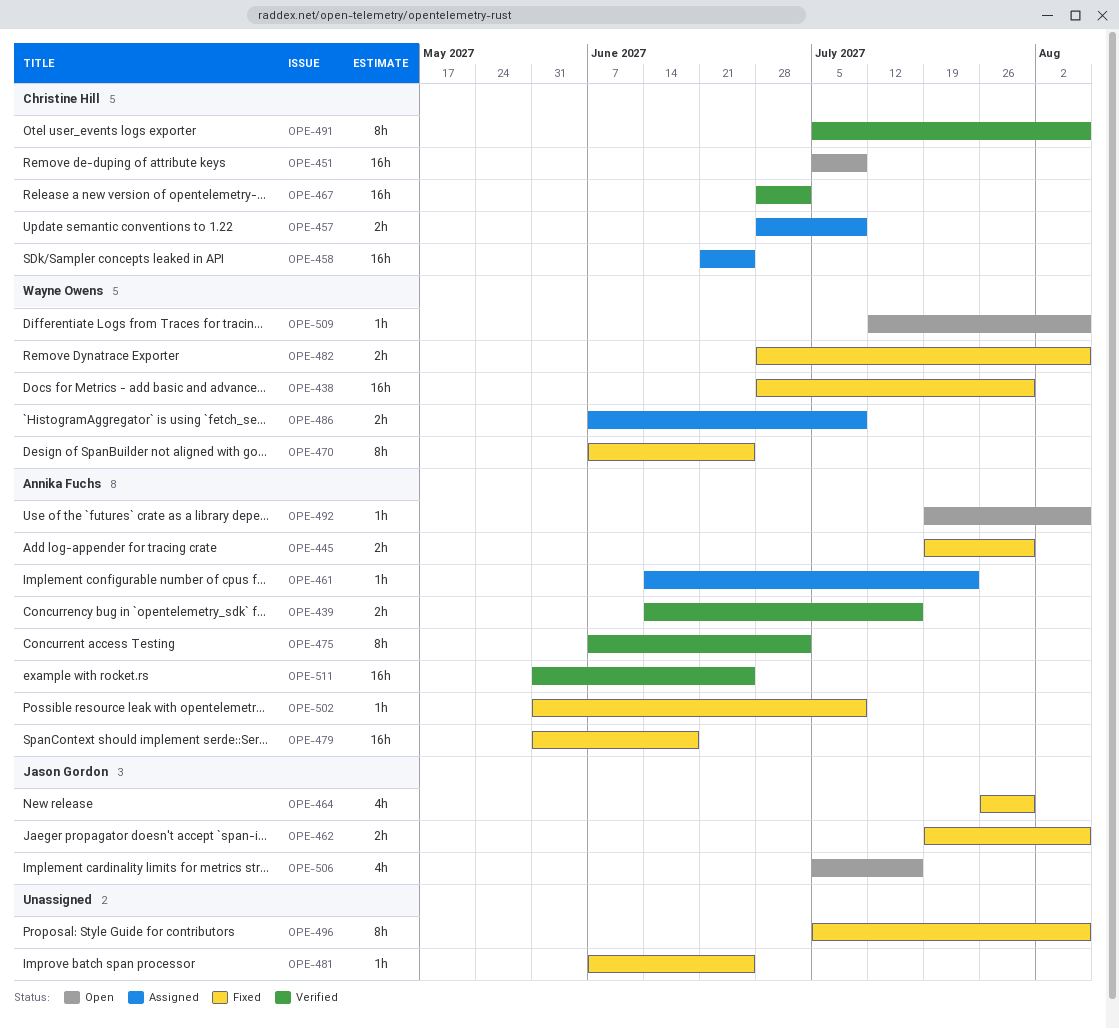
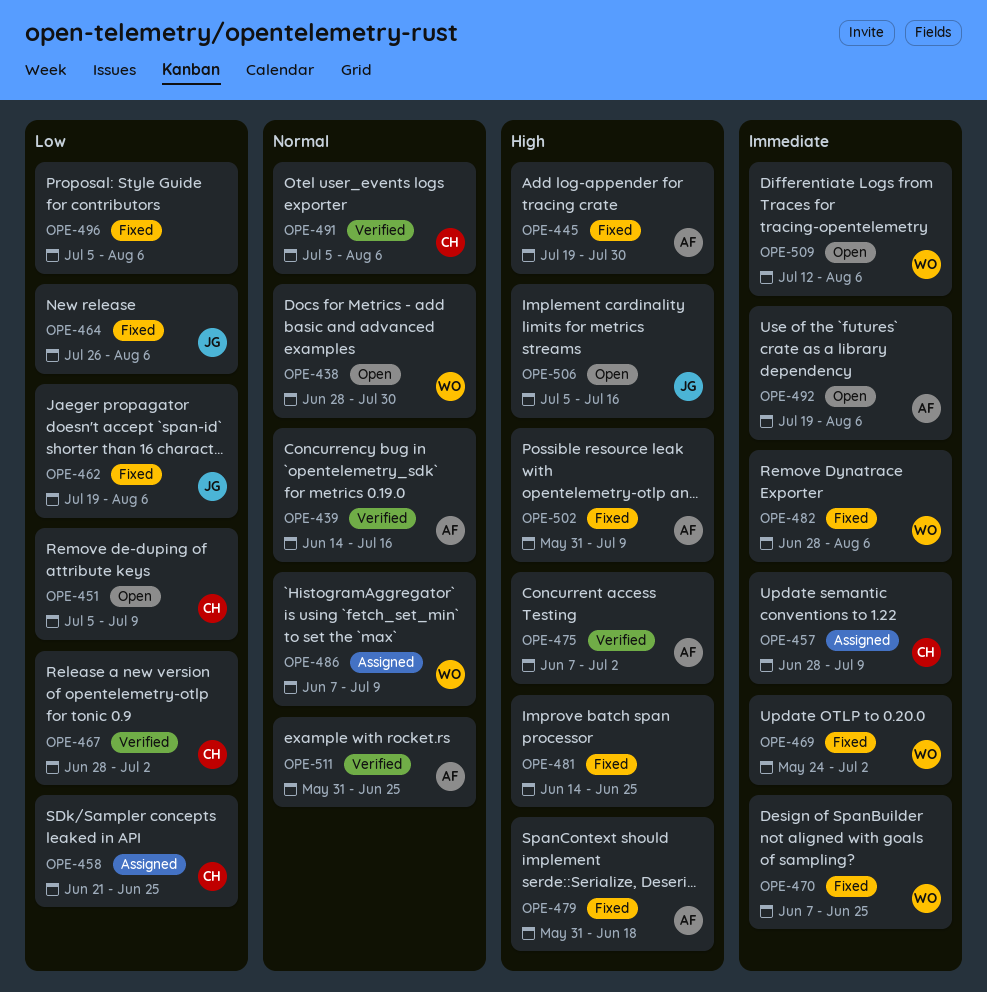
OPE-438, status: Fixed -> Open
OPE-461: present -> none
OPE-464, due: Jul 30 -> Aug 6
OPE-469: none -> present
OPE-481, start: Jun 7 -> Jun 14

